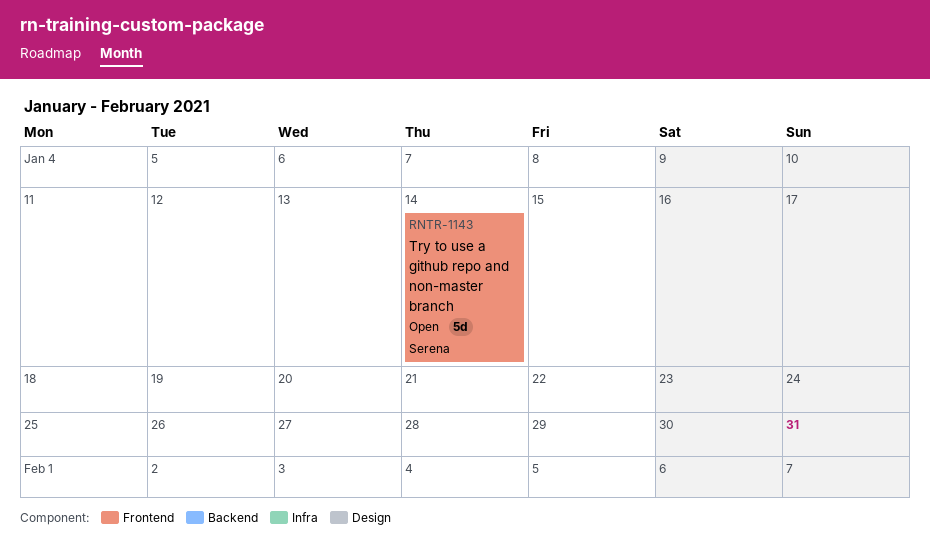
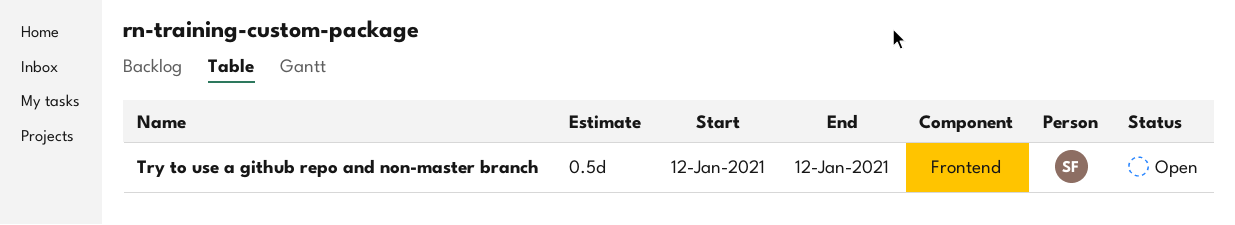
Try to use a github repo and non-master branch, estimate: 5d -> 0.5d
Try to use a github repo and non-master branch, due: Jan 14 -> Jan 12

